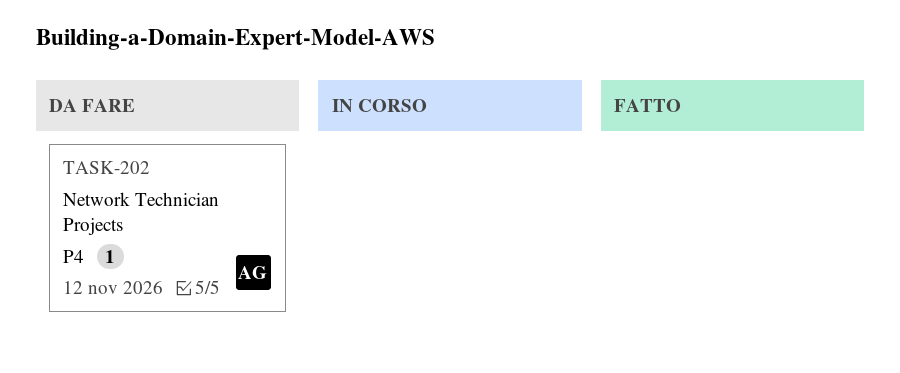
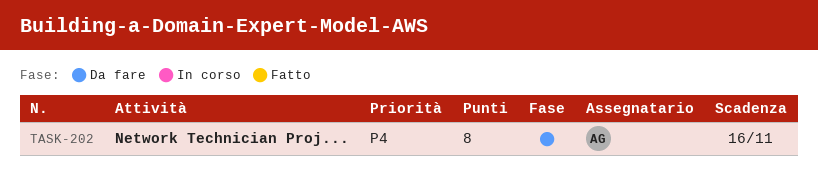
TASK-202, estimate: 1 -> 8
TASK-202, due: Nov 12 -> Nov 16

